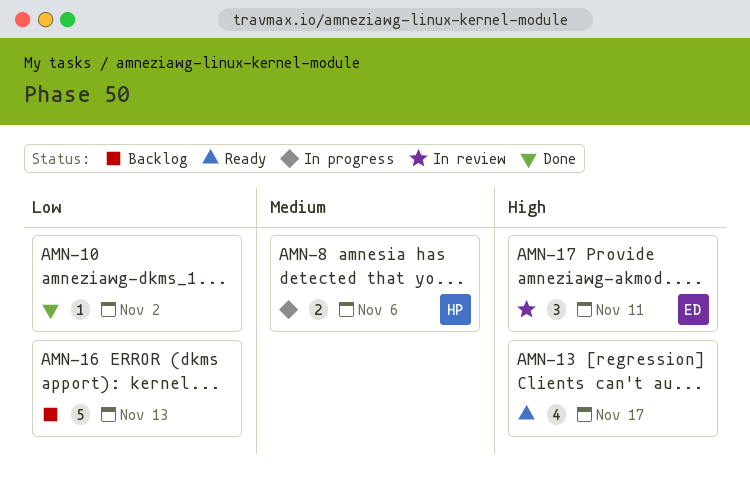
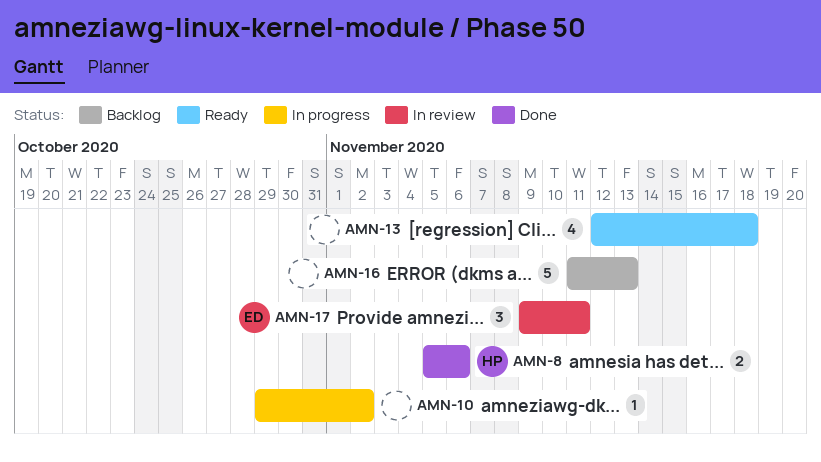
AMN-8, status: In progress -> Done
AMN-10, status: Done -> In progress
AMN-13, due: Nov 17 -> Nov 18

